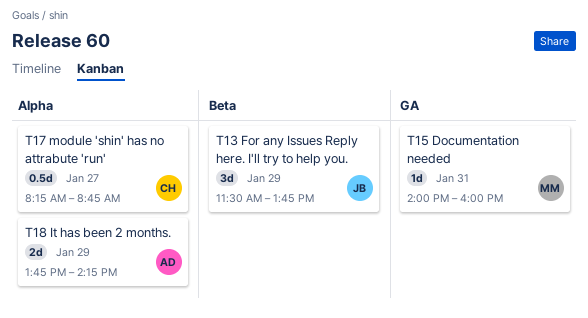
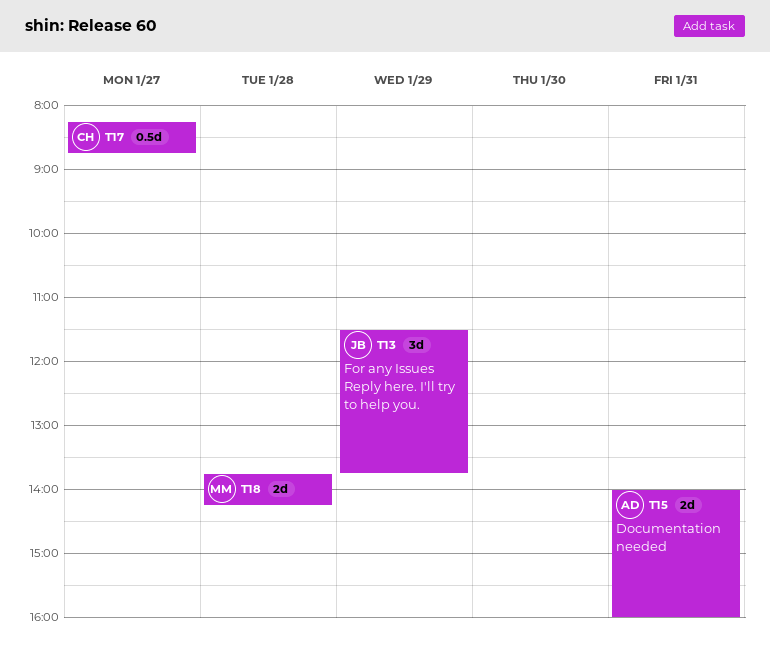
T15, owner: MM -> AD
T15, estimate: 1d -> 2d
T18, owner: AD -> MM
T18, day: Jan 29 -> Jan 28

